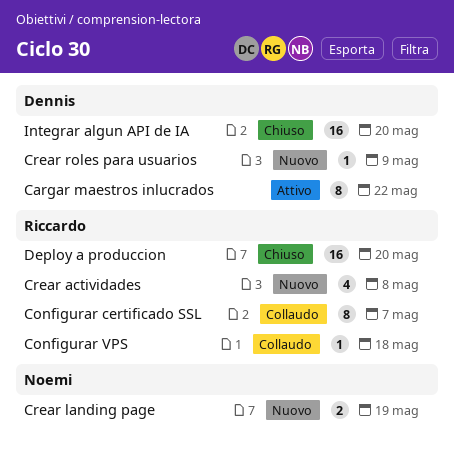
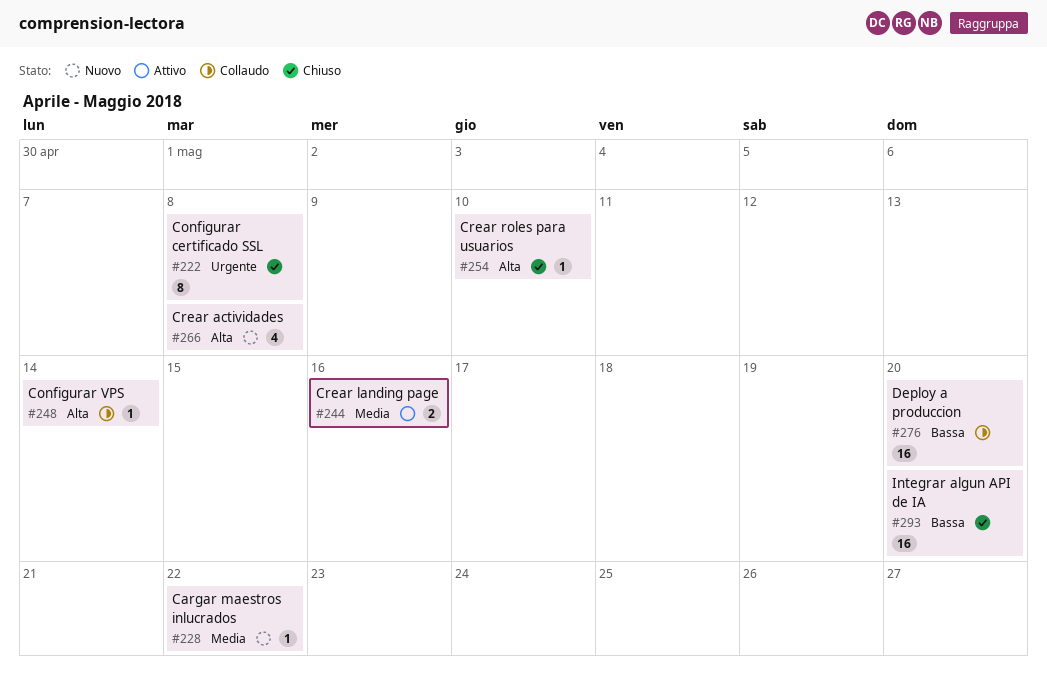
Cargar maestros inlucrados, status: Attivo -> Nuovo
Cargar maestros inlucrados, estimate: 8 -> 1
Configurar certificado SSL, status: Collaudo -> Chiuso
Configurar certificado SSL, due: May 7 -> May 8
Configurar VPS, due: May 18 -> May 14
Crear landing page, status: Nuovo -> Attivo
Crear landing page, due: May 19 -> May 16
Crear roles para usuarios, status: Nuovo -> Chiuso
Crear roles para usuarios, due: May 9 -> May 10
Deploy a produccion, status: Chiuso -> Collaudo

